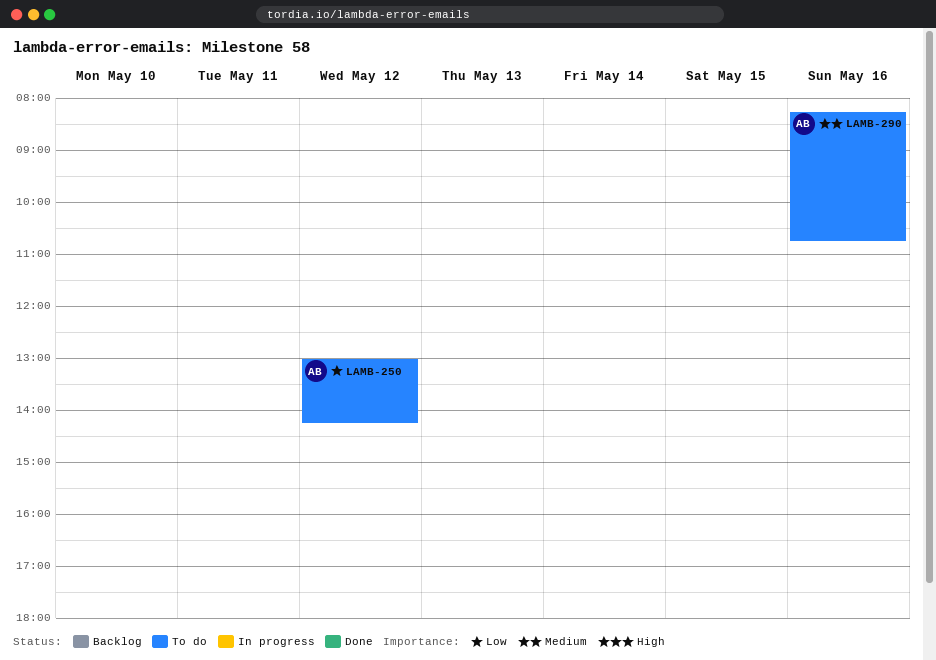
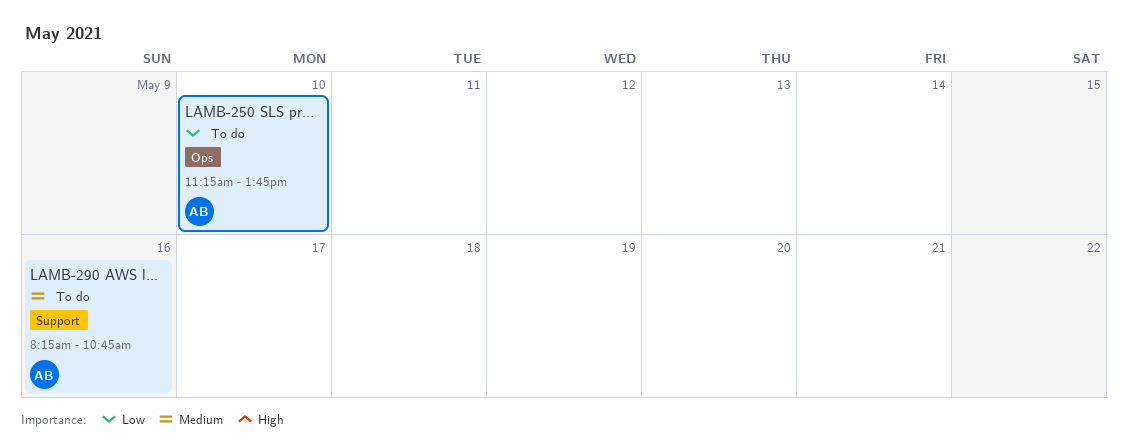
LAMB-250, day: May 12 -> May 10
LAMB-250, begins: 13:00 -> 11:15
LAMB-250, ends: 14:15 -> 13:45

